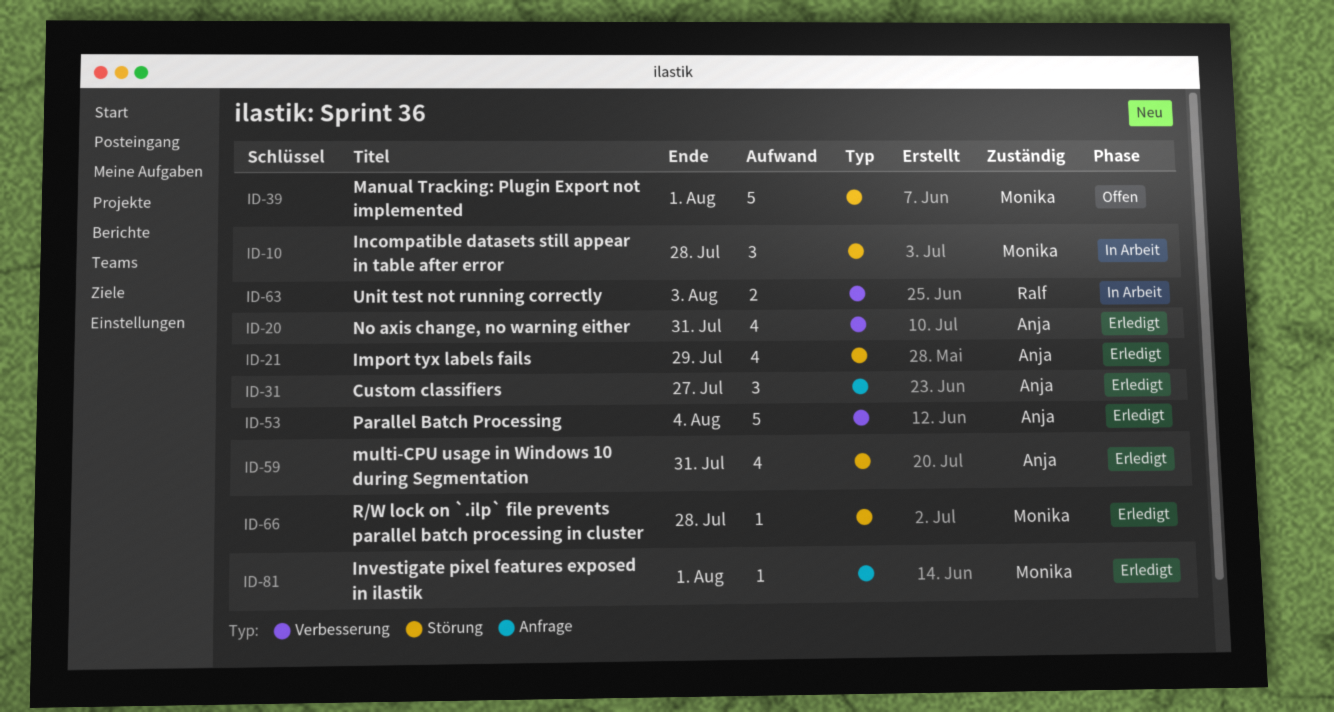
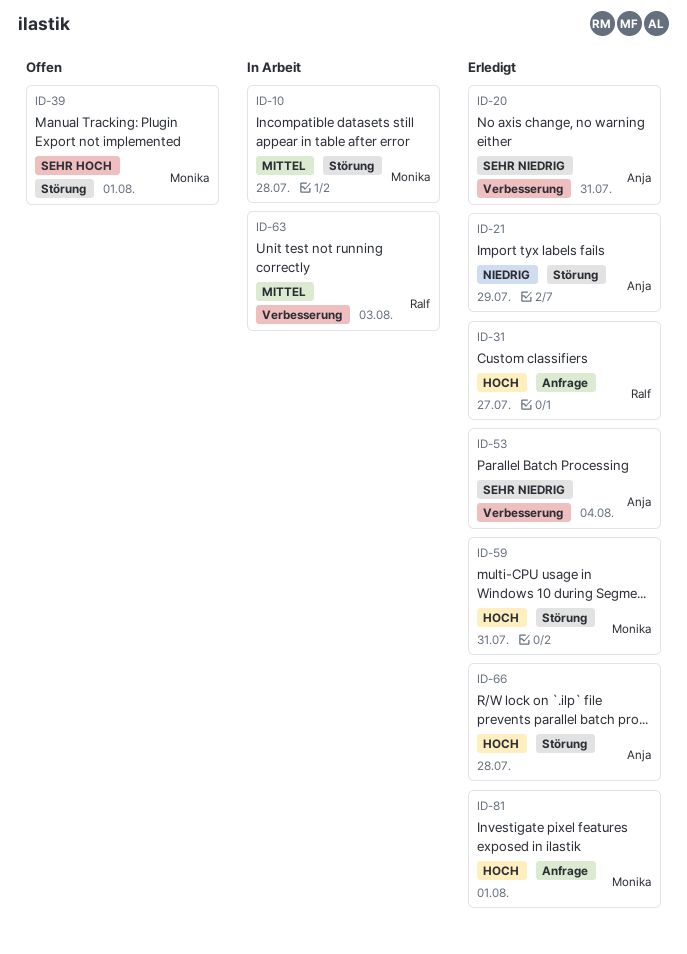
ID-31, owner: Anja -> Ralf
ID-59, owner: Anja -> Monika
ID-66, owner: Monika -> Anja

